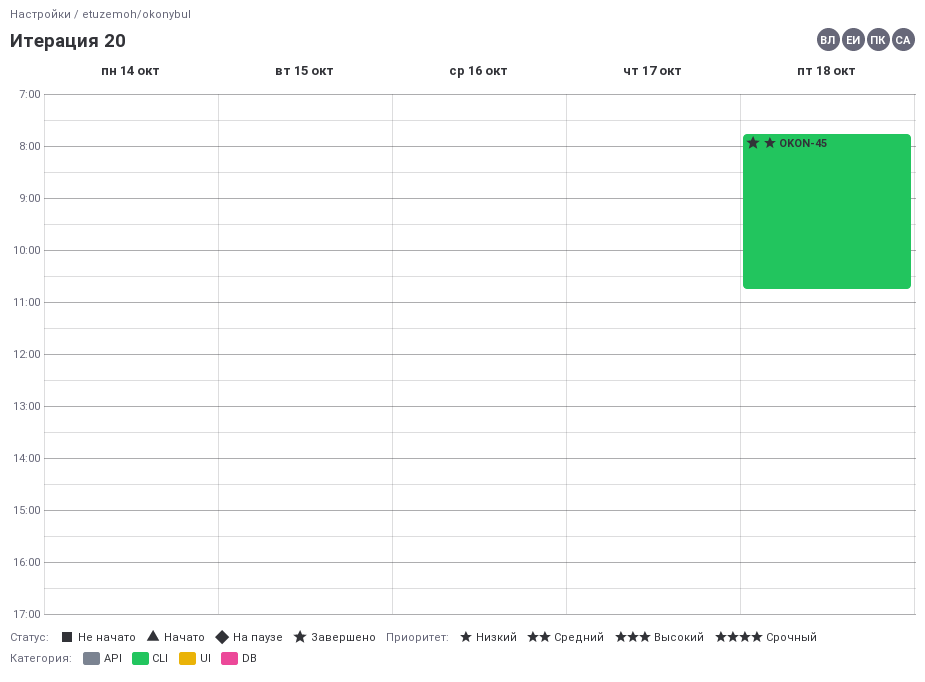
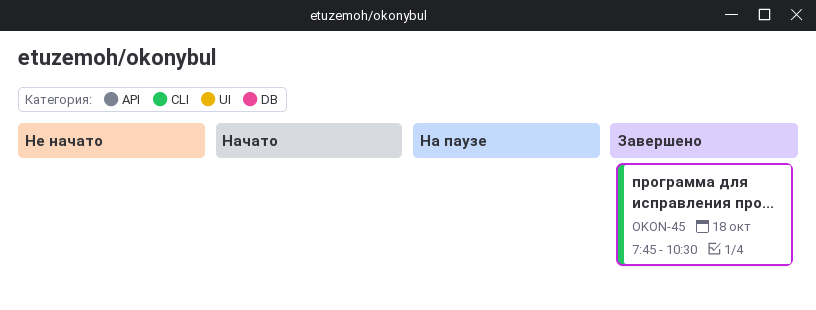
OKON-45, ends: 10:45 -> 10:30

